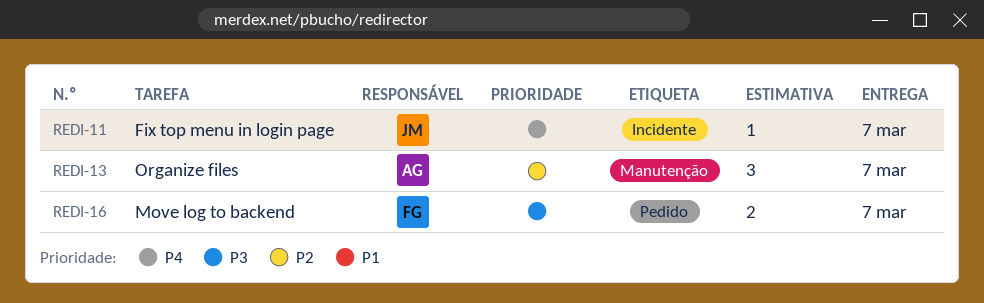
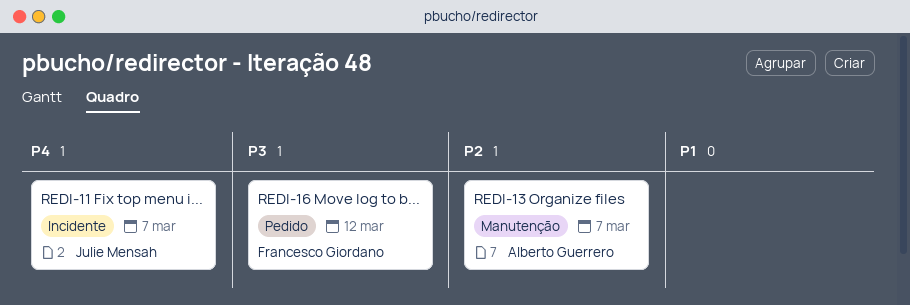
REDI-16, due: Mar 7 -> Mar 12

